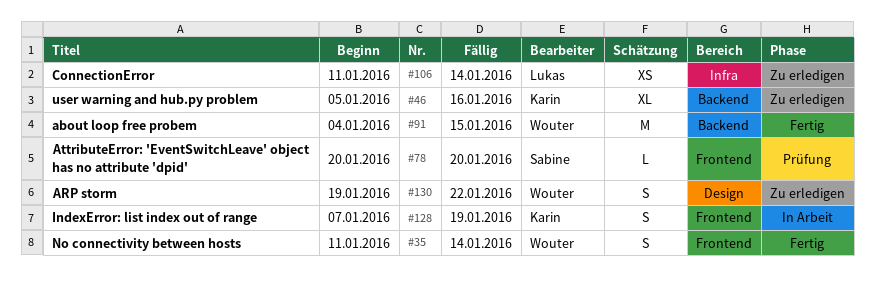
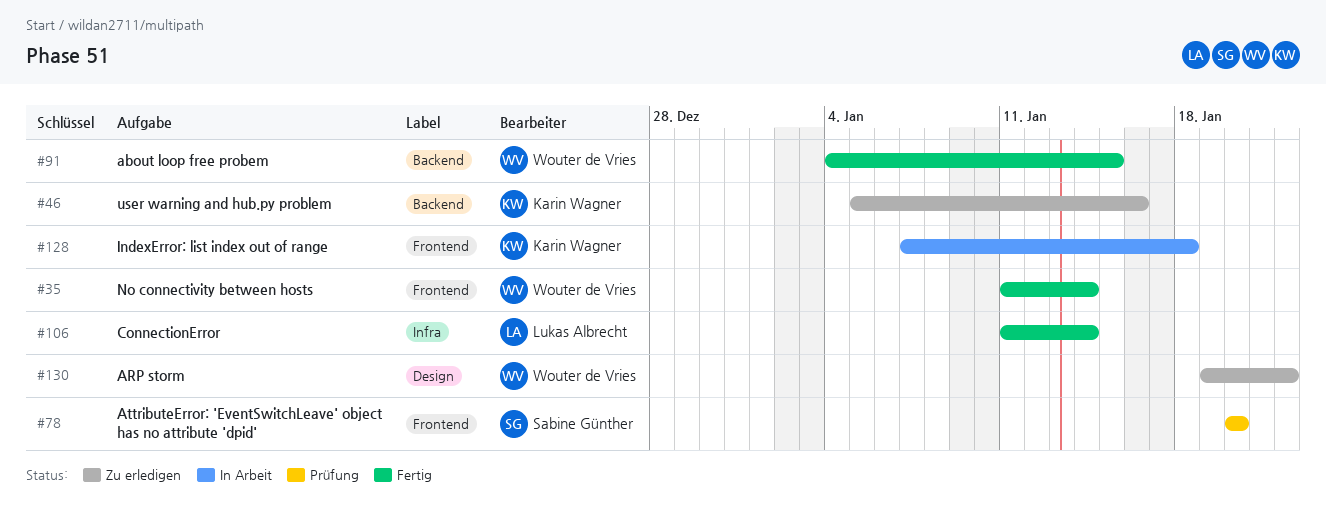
#106, status: Zu erledigen -> Fertig
#128, due: Jan 19 -> Jan 18

